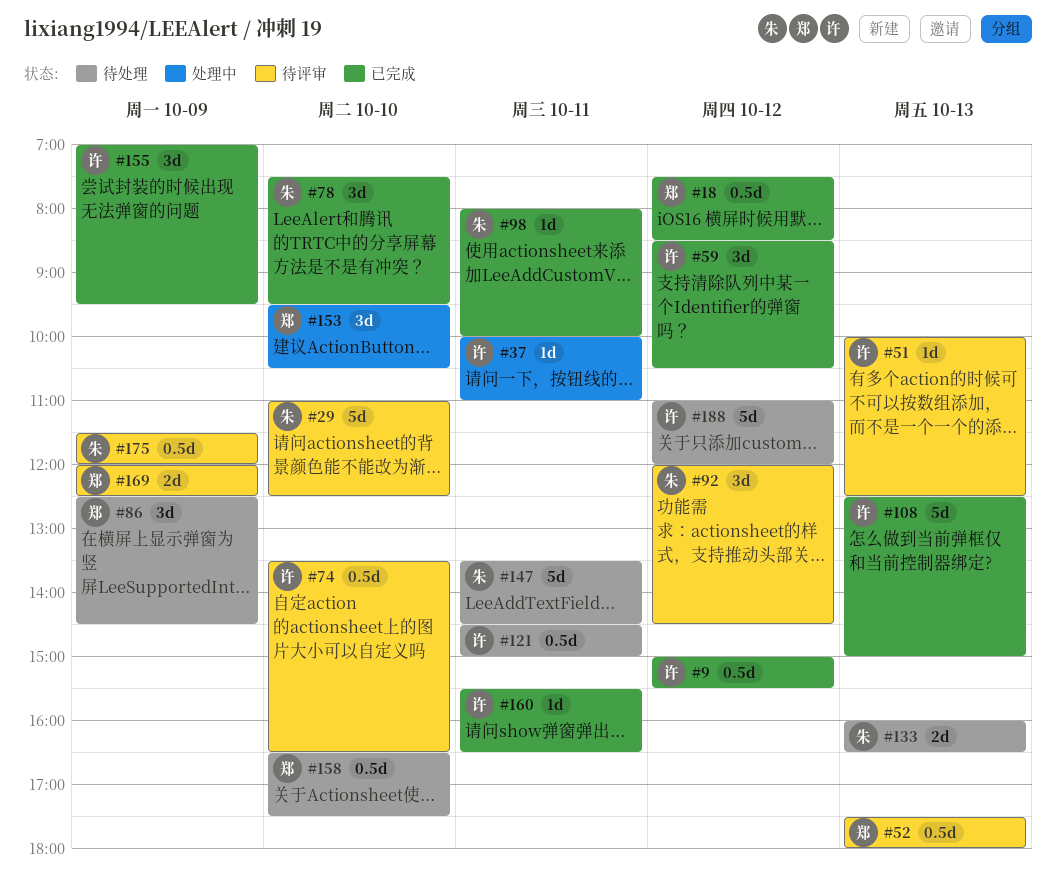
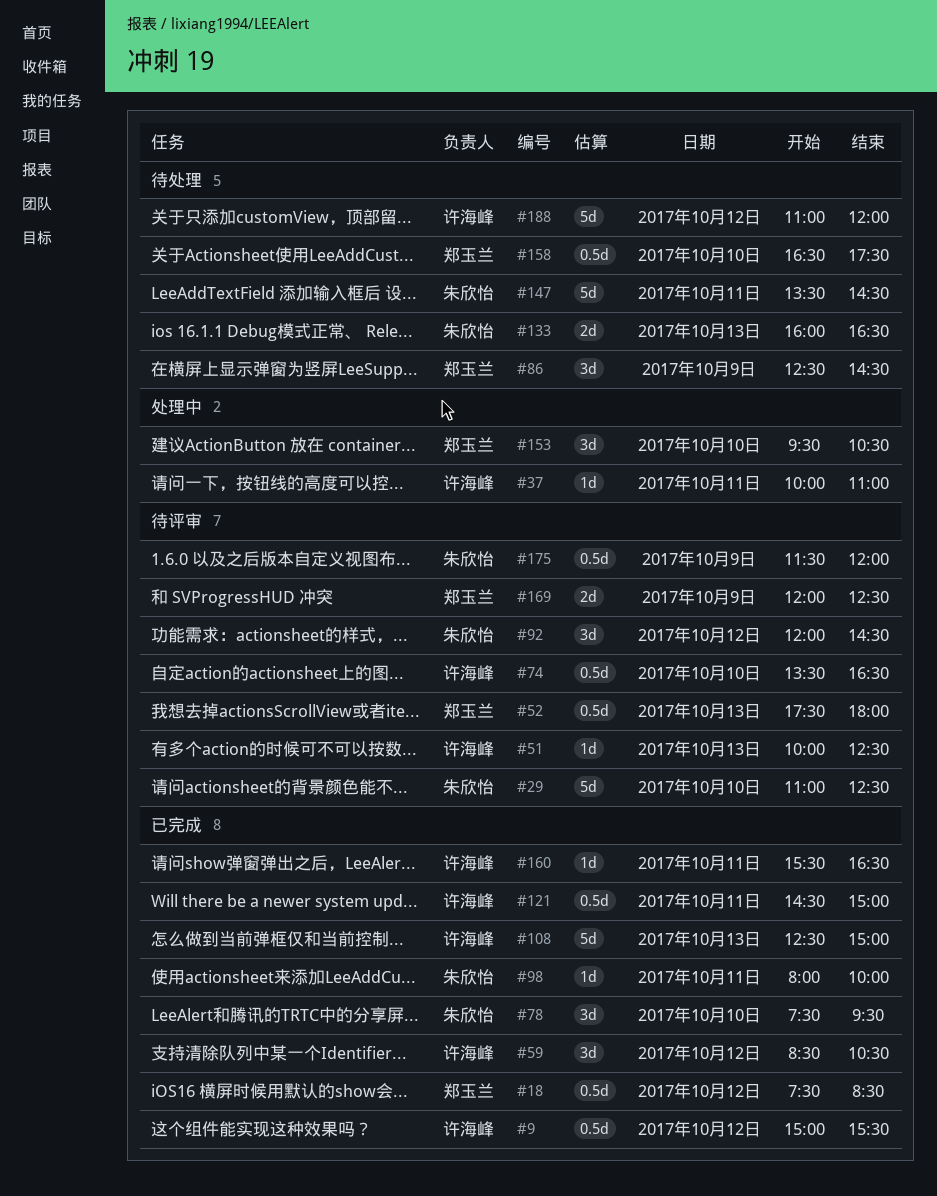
#121, status: 待处理 -> 已完成
#155: present -> none

